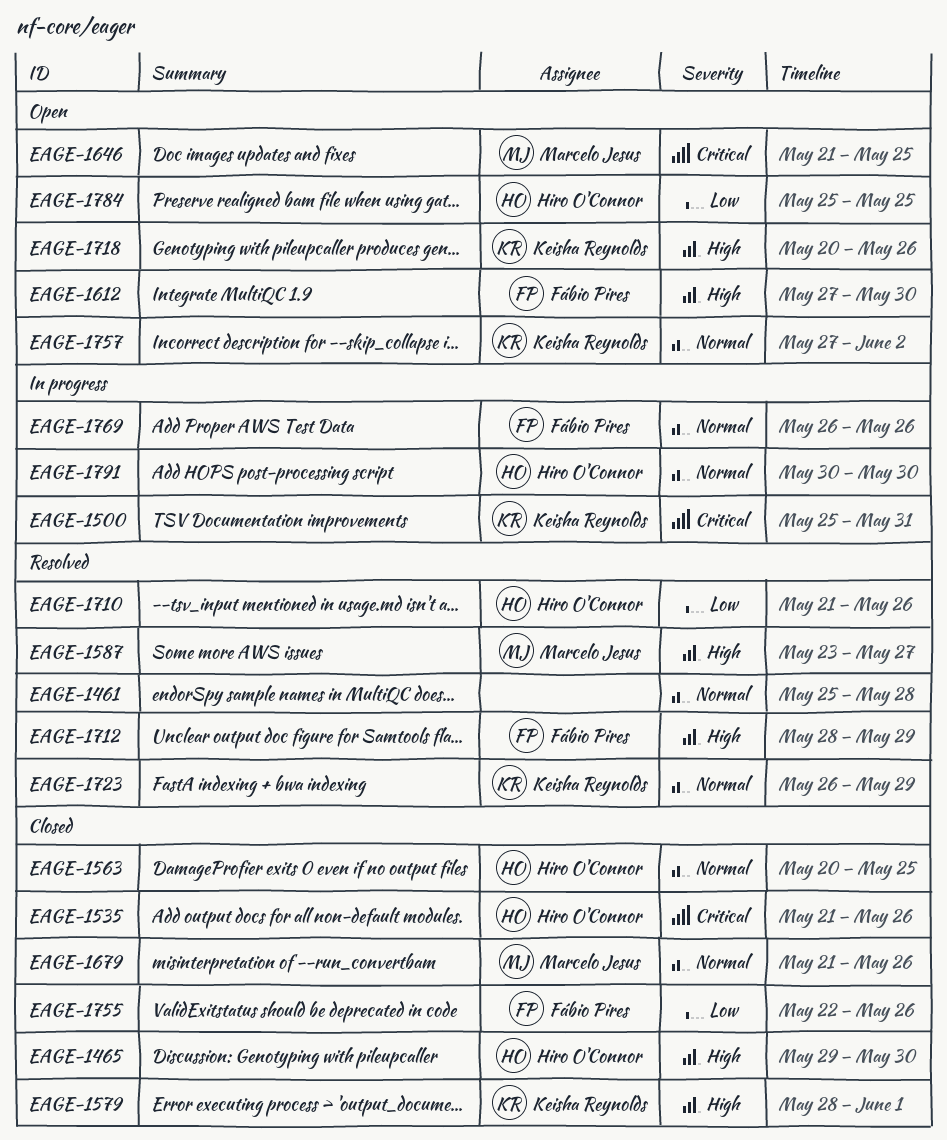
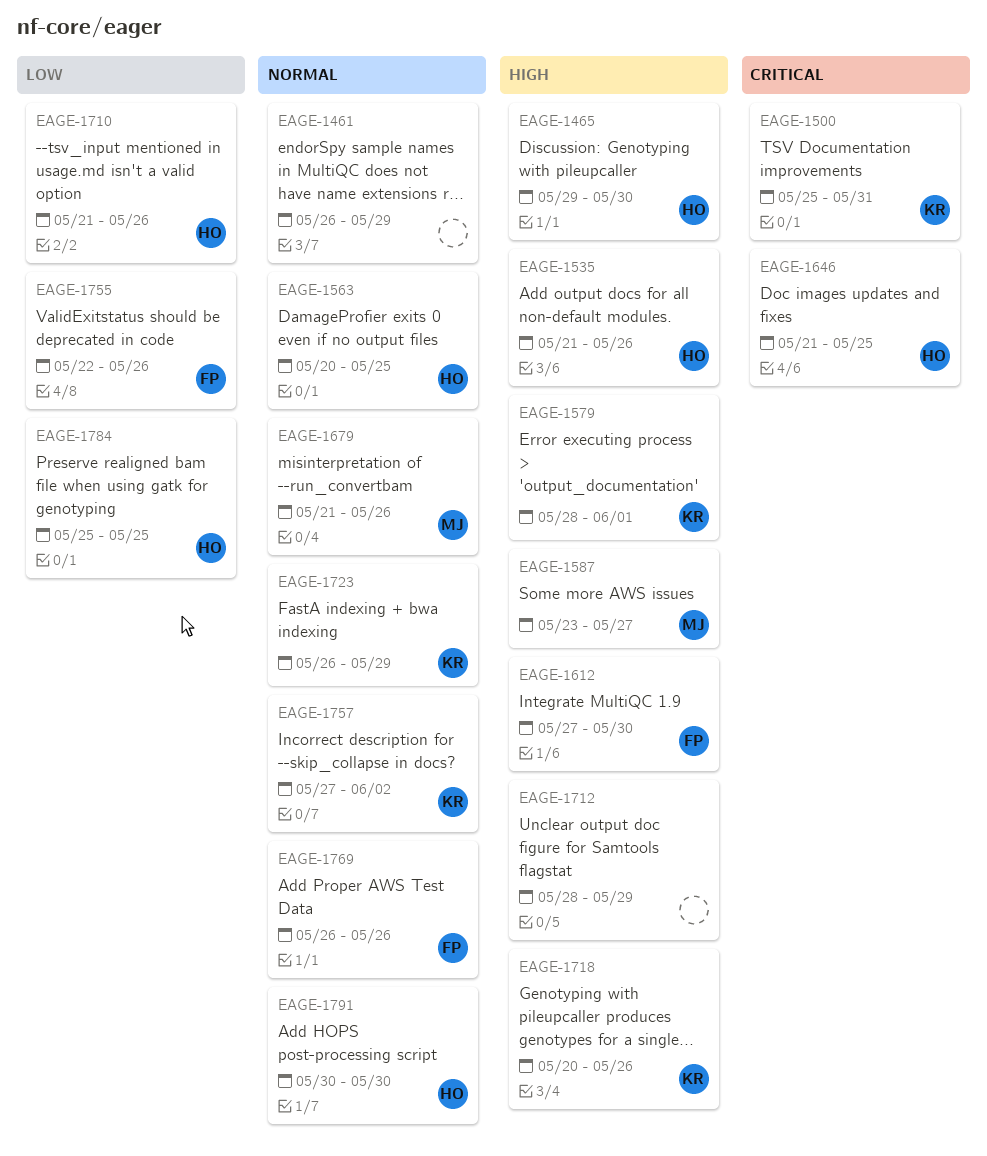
EAGE-1461, start: May 25 -> May 26
EAGE-1461, due: May 28 -> May 29
EAGE-1535, priority: Critical -> High
EAGE-1646, owner: Marcelo Jesus -> Hiro O'Connor
EAGE-1712, owner: Fábio Pires -> none

